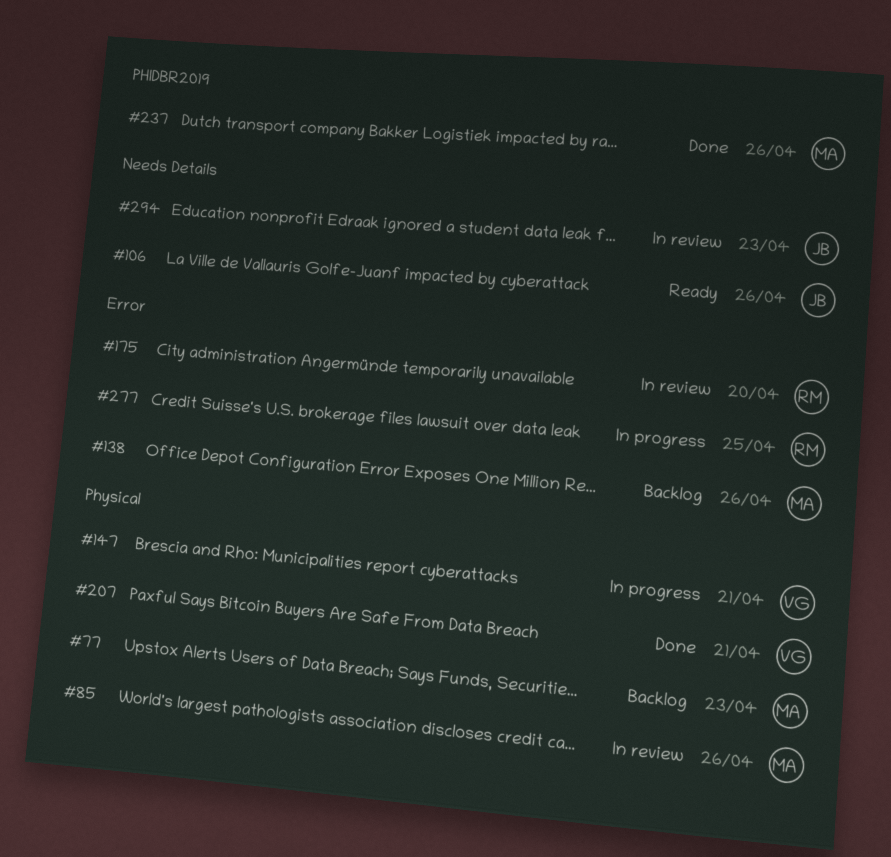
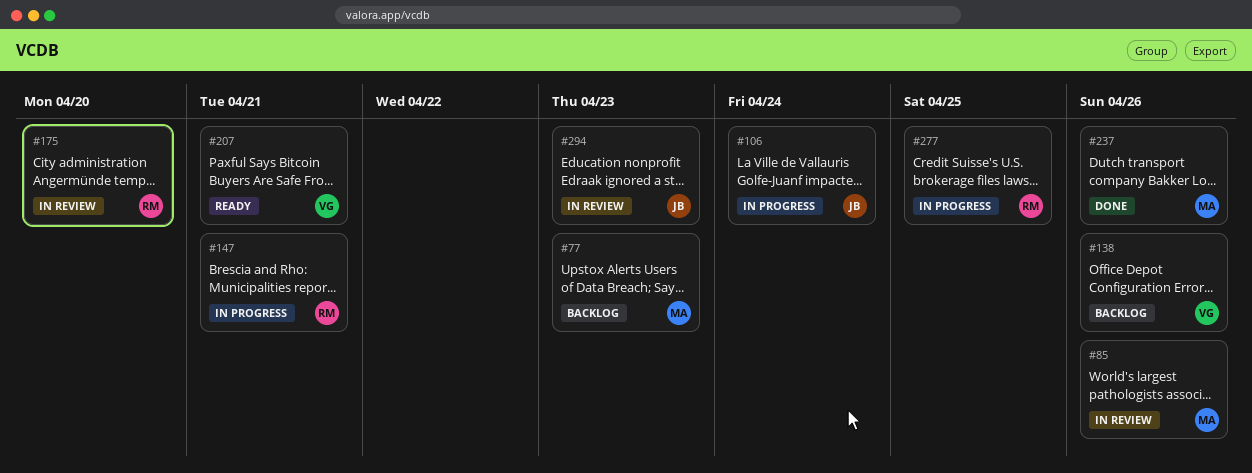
#106, status: Ready -> In progress
#106, due: Apr 26 -> Apr 24
#138, owner: MA -> VG
#147, owner: VG -> RM
#207, status: Done -> Ready

